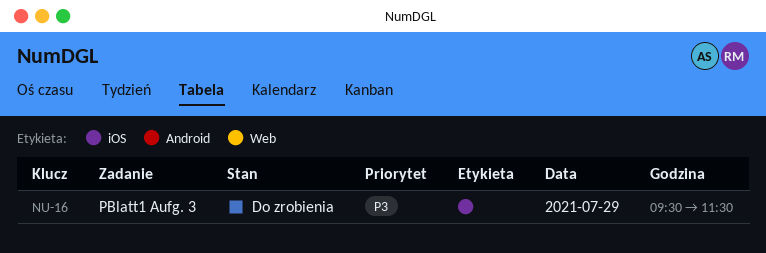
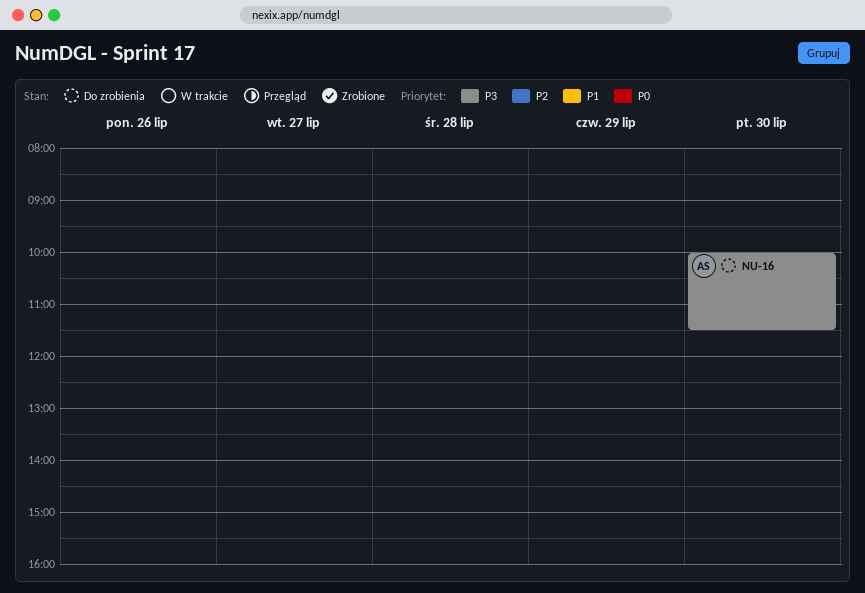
NU-16, day: Jul 29 -> Jul 30
NU-16, begins: 09:30 -> 10:00

